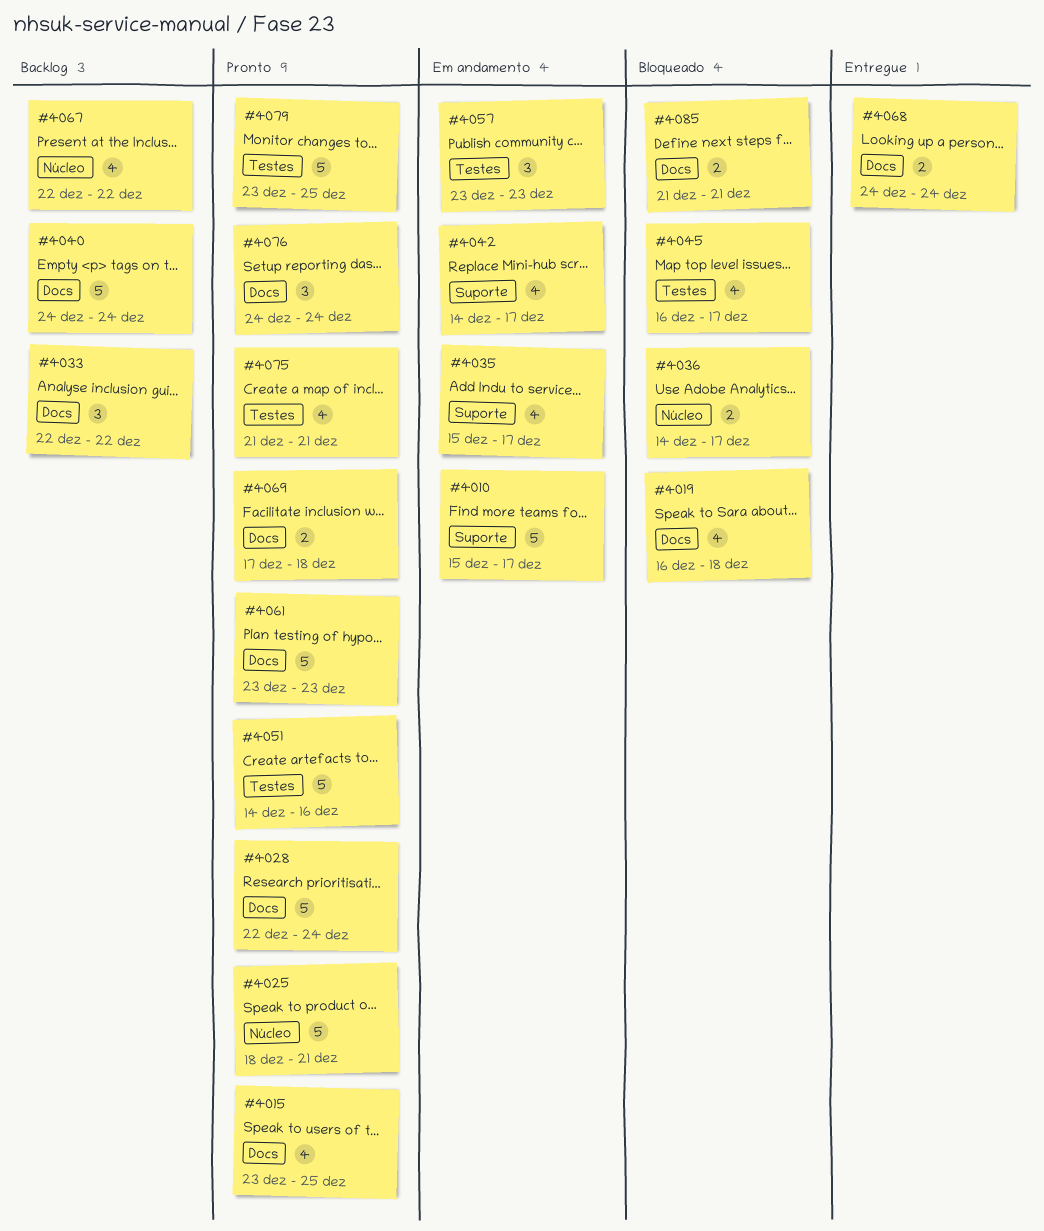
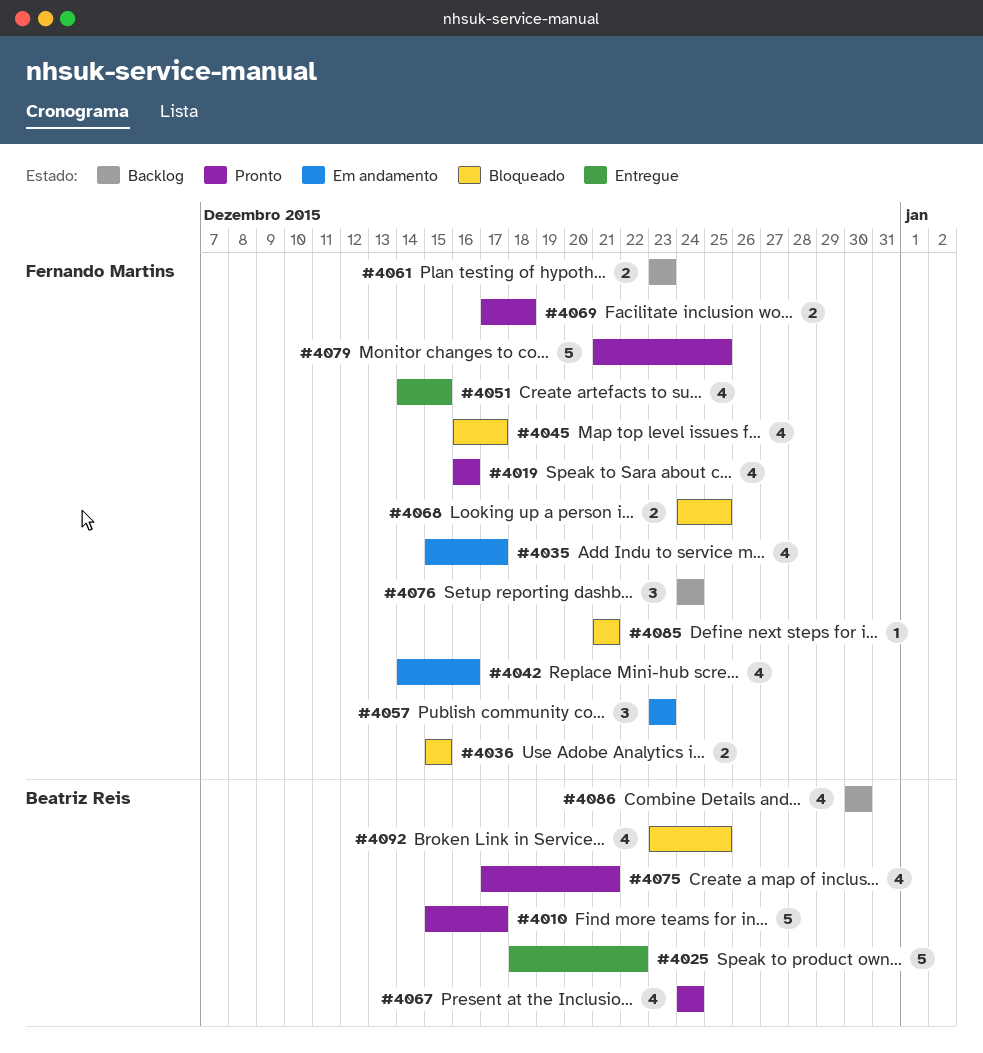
#4010, status: Em andamento -> Pronto
#4015: present -> none
#4019, status: Bloqueado -> Pronto
#4019, due: Dec 18 -> Dec 16
#4025, status: Pronto -> Entregue
#4025, due: Dec 21 -> Dec 22
#4028: present -> none
#4033: present -> none
#4036, start: Dec 14 -> Dec 15
#4036, due: Dec 17 -> Dec 15
#4040: present -> none
#4042, due: Dec 17 -> Dec 16
#4051, status: Pronto -> Entregue
#4051, estimate: 5 -> 4
#4051, due: Dec 16 -> Dec 15
#4061, status: Pronto -> Backlog
#4061, estimate: 5 -> 2
#4067, status: Backlog -> Pronto
#4067, start: Dec 22 -> Dec 24
#4067, due: Dec 22 -> Dec 24
#4068, status: Entregue -> Bloqueado
#4068, due: Dec 24 -> Dec 25
#4075, start: Dec 21 -> Dec 17
#4076, status: Pronto -> Backlog
#4079, start: Dec 23 -> Dec 21
#4085, estimate: 2 -> 1
#4086: none -> present
#4092: none -> present

